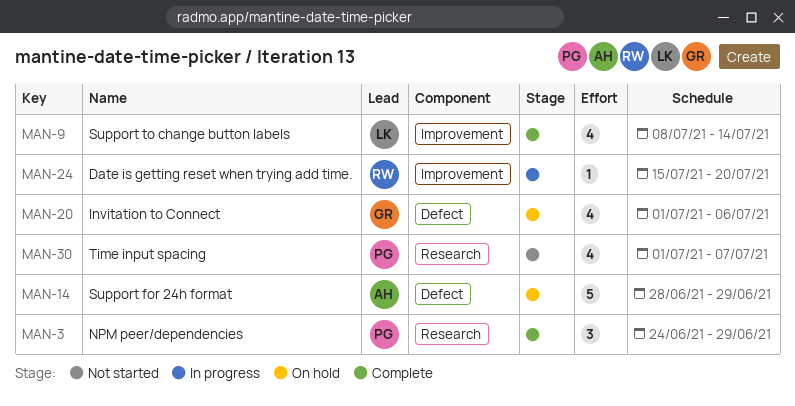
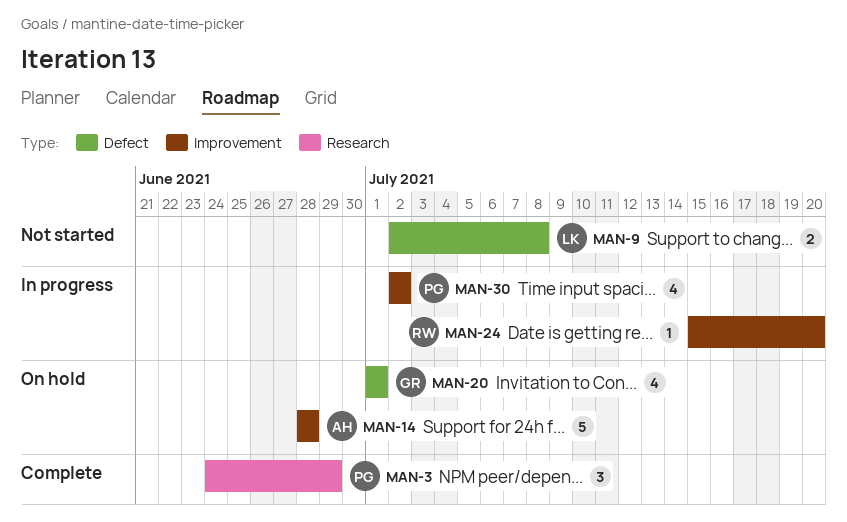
MAN-9, status: Complete -> Not started
MAN-9, label: Improvement -> Defect
MAN-9, estimate: 4 -> 2
MAN-9, start: Jul 8 -> Jul 2
MAN-9, due: Jul 14 -> Jul 8
MAN-14, label: Defect -> Improvement
MAN-14, due: Jun 29 -> Jun 28
MAN-20, due: Jul 6 -> Jul 1
MAN-30, status: Not started -> In progress
MAN-30, label: Research -> Improvement
MAN-30, start: Jul 1 -> Jul 2
MAN-30, due: Jul 7 -> Jul 2

